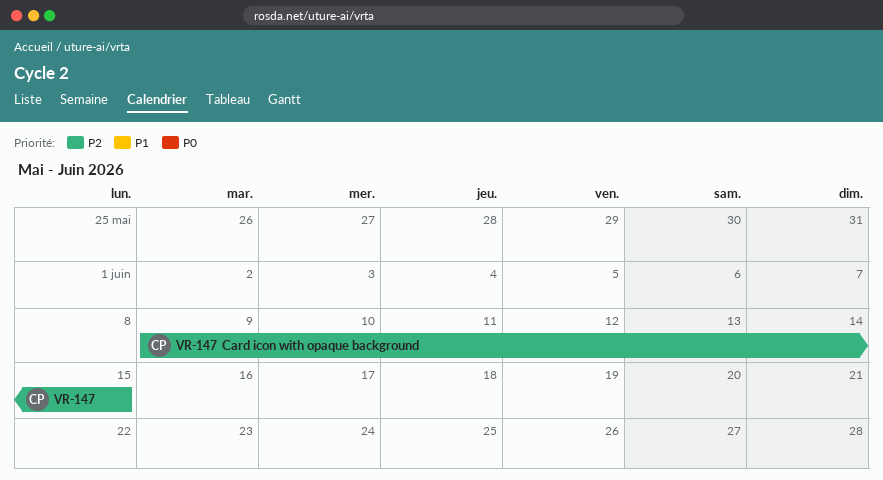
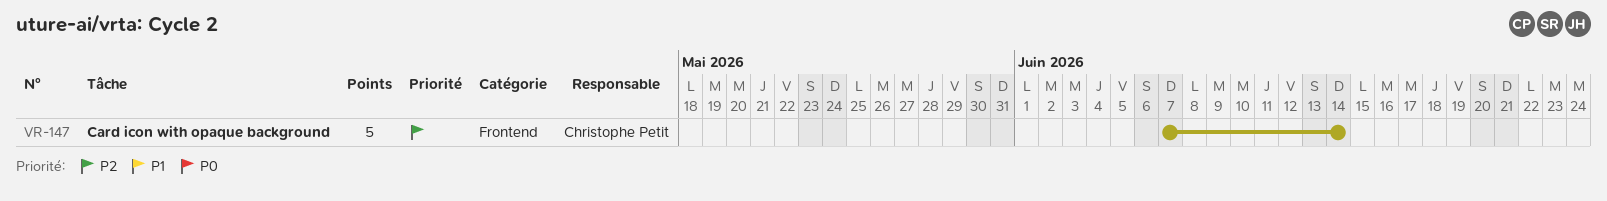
VR-147, start: Jun 9 -> Jun 7
VR-147, due: Jun 15 -> Jun 14

